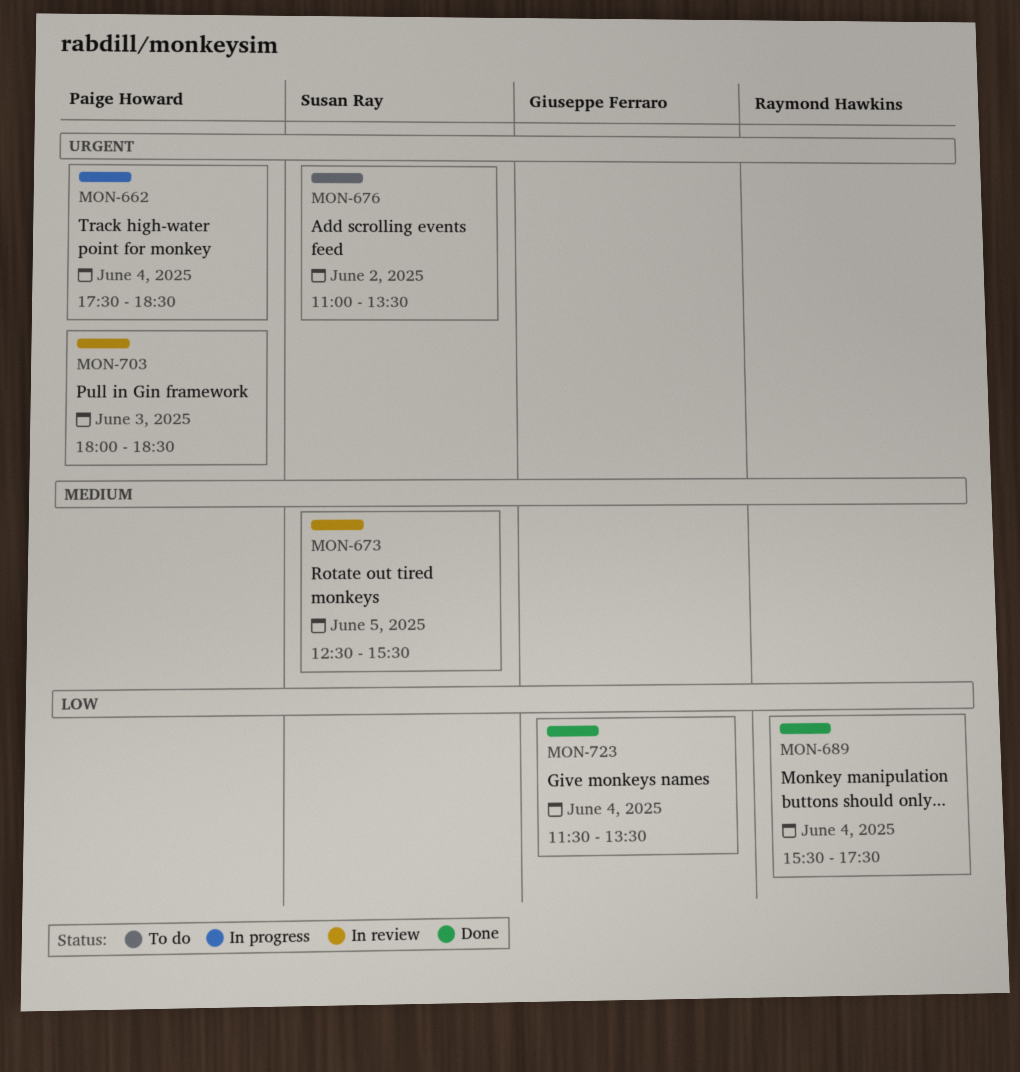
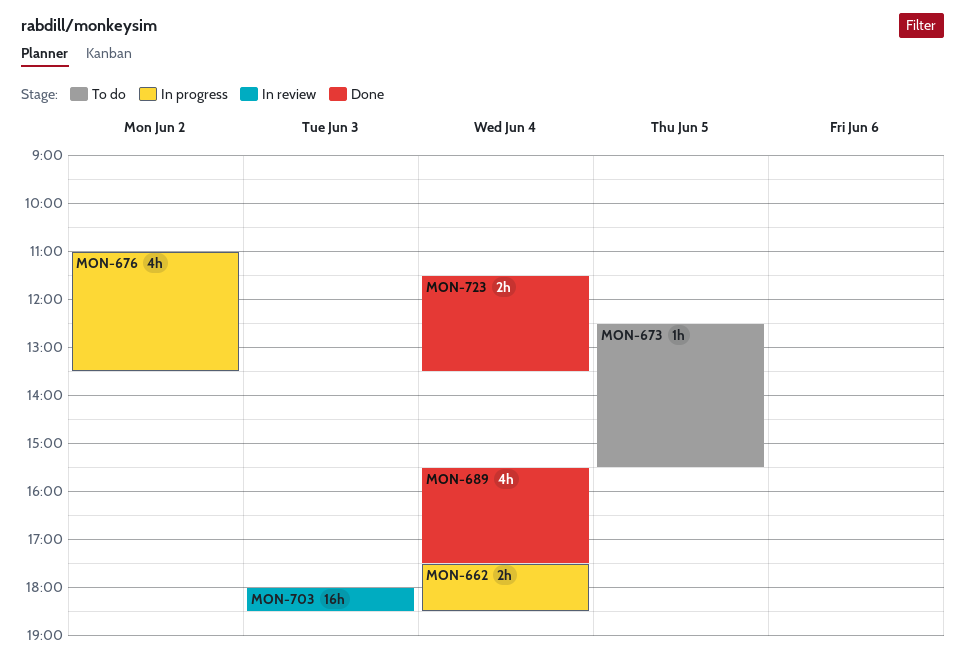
MON-673, status: In review -> To do
MON-676, status: To do -> In progress

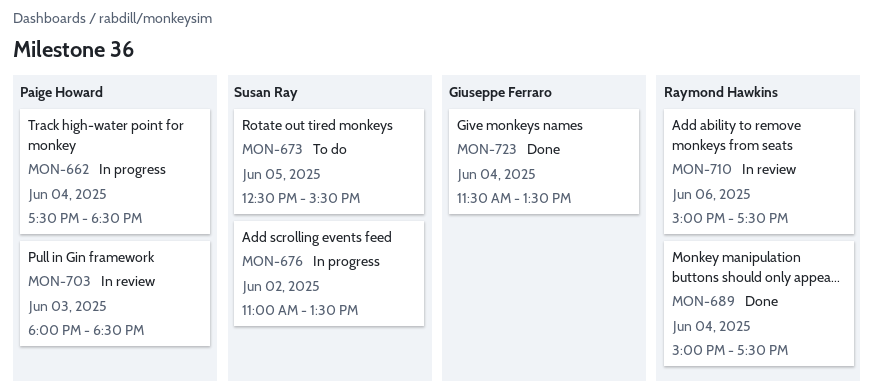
MON-689, begins: 15:30 -> 15:00
MON-710: none -> present

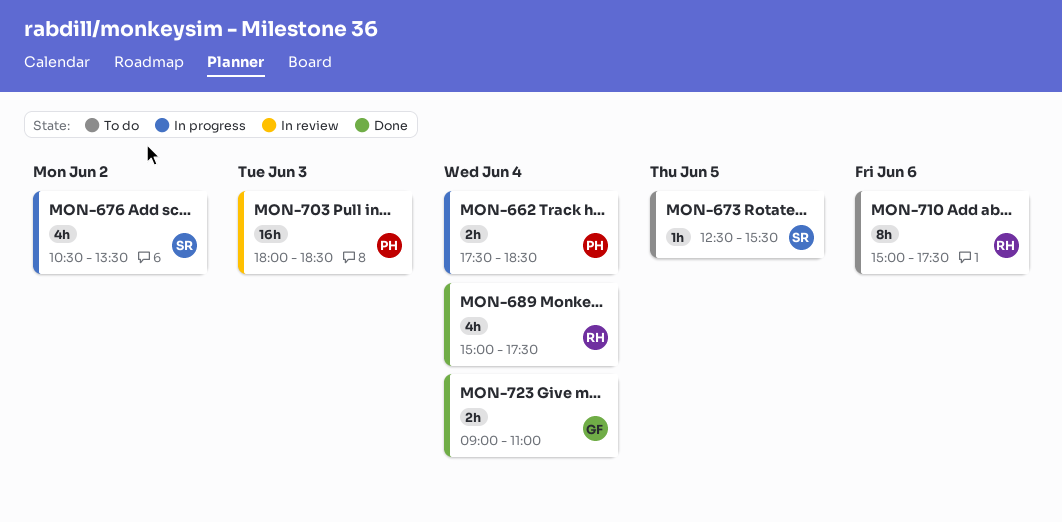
MON-676, begins: 11:00 -> 10:30
MON-710, status: In review -> To do
MON-723, begins: 11:30 -> 09:00
MON-723, ends: 13:30 -> 11:00

